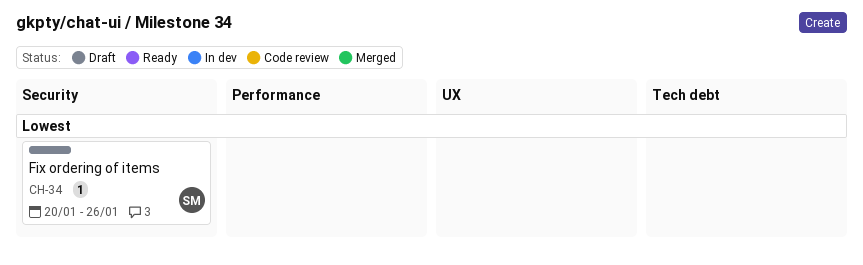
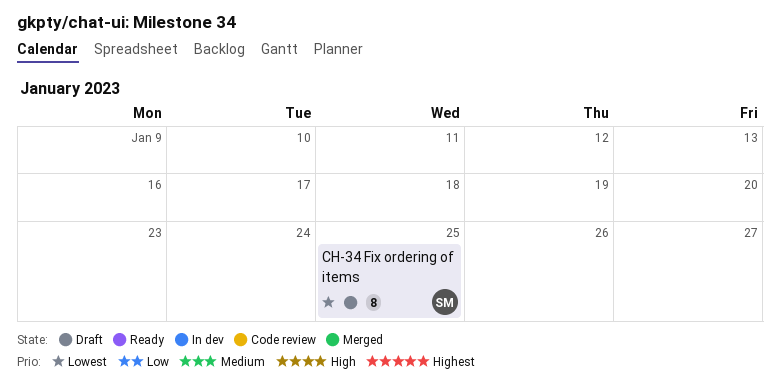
CH-34, estimate: 1 -> 8
CH-34, due: Jan 26 -> Jan 25

